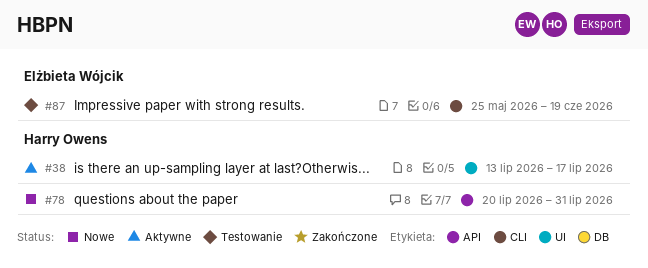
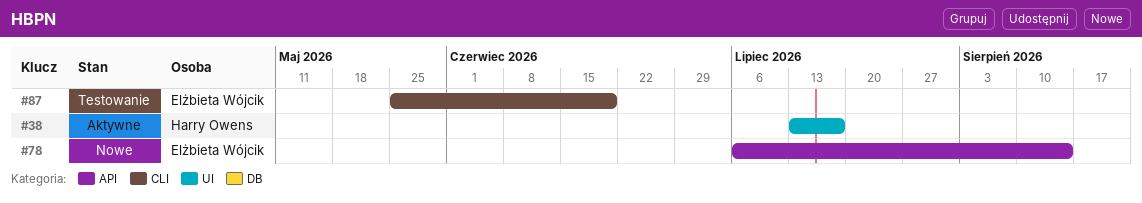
#78, owner: Harry Owens -> Elżbieta Wójcik
#78, start: Jul 20 -> Jul 6
#78, due: Jul 31 -> Aug 14

